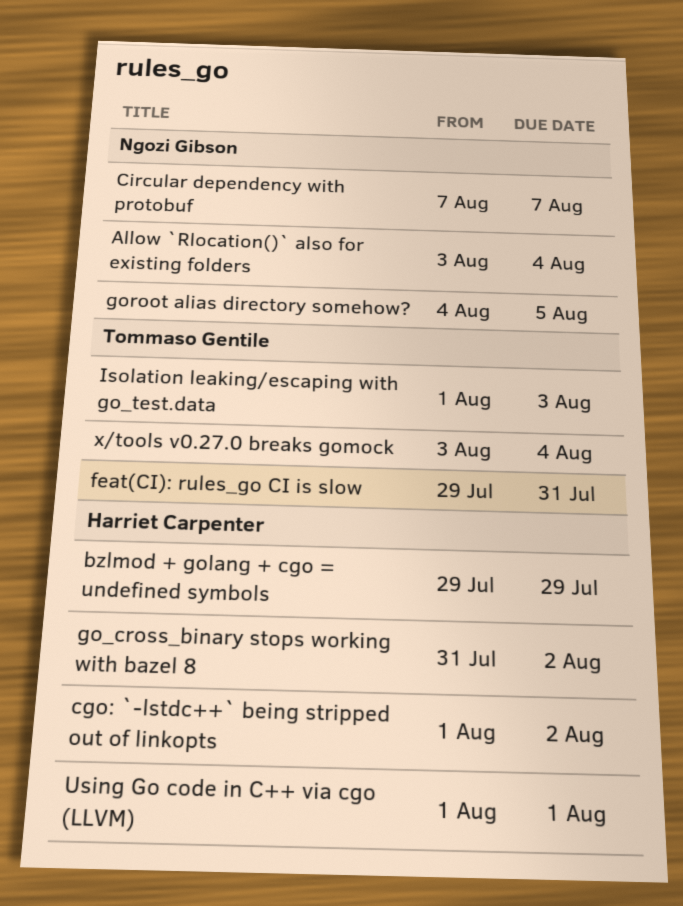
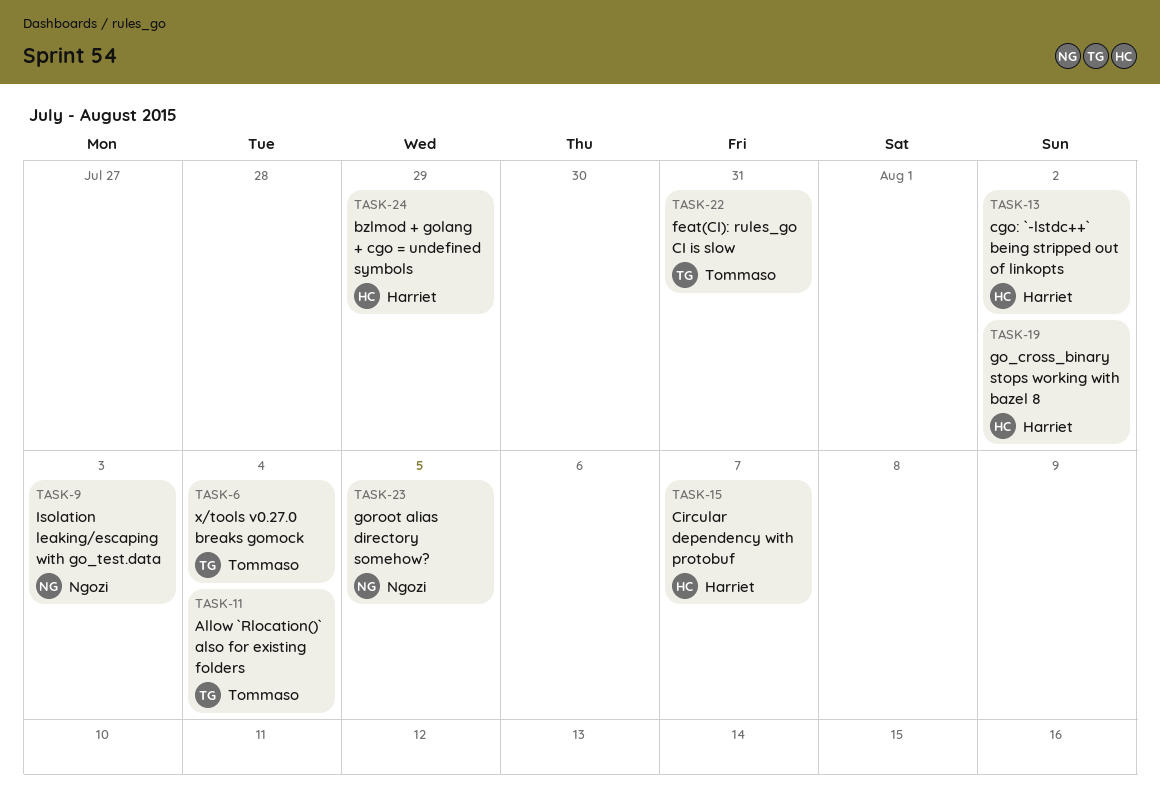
Allow `Rlocation()` also for existing folders, owner: Ngozi Gibson -> Tommaso Gentile
Circular dependency with protobuf, owner: Ngozi Gibson -> Harriet Carpenter
Isolation leaking/escaping with go_test.data, owner: Tommaso Gentile -> Ngozi Gibson
Using Go code in C++ via cgo (LLVM): present -> none

